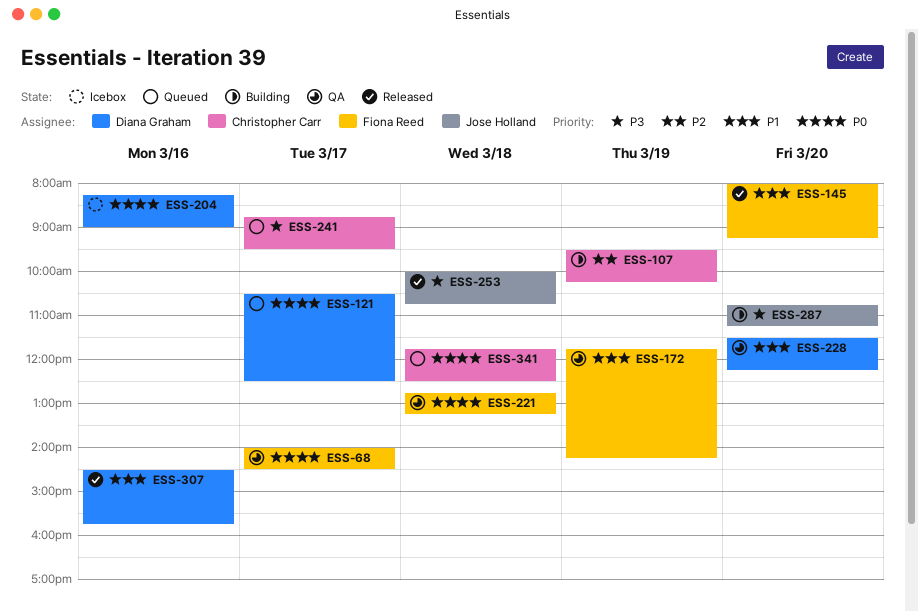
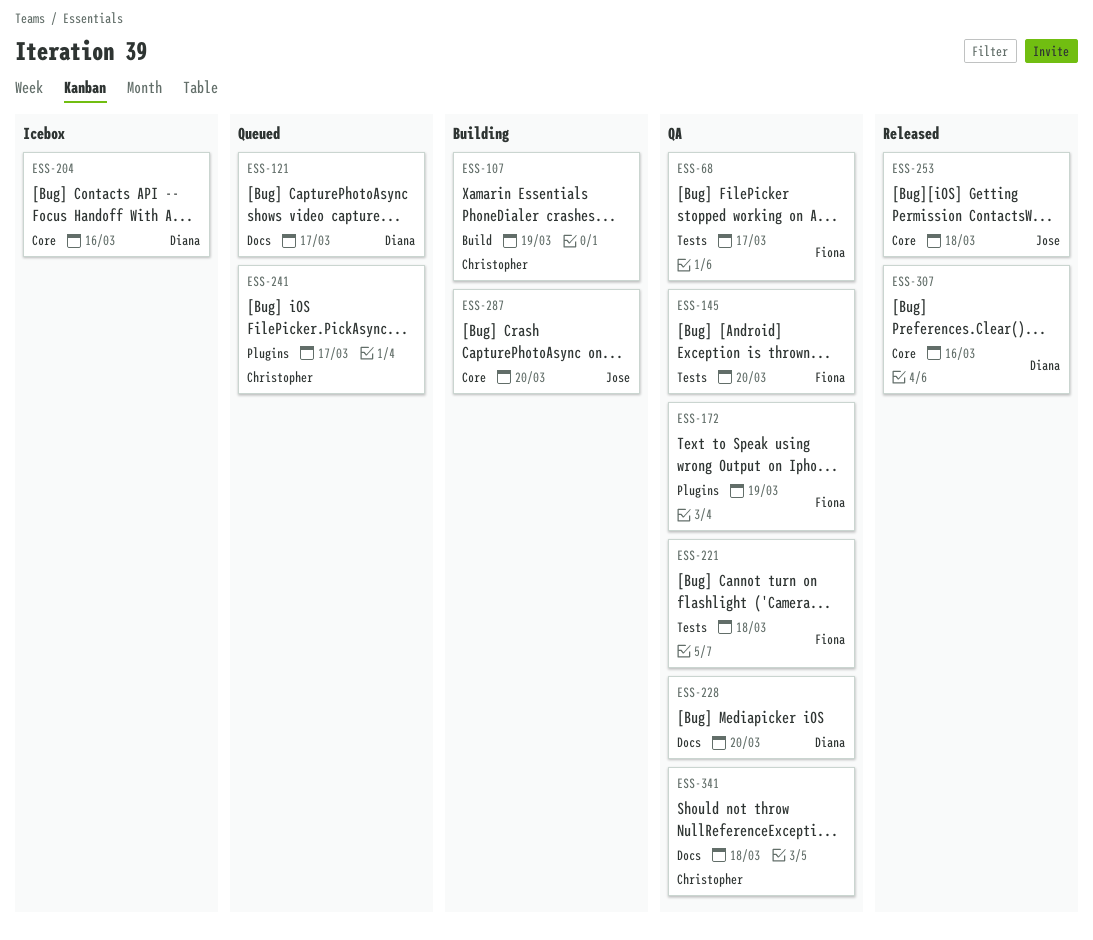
ESS-145, status: Released -> QA
ESS-341, status: Queued -> QA

